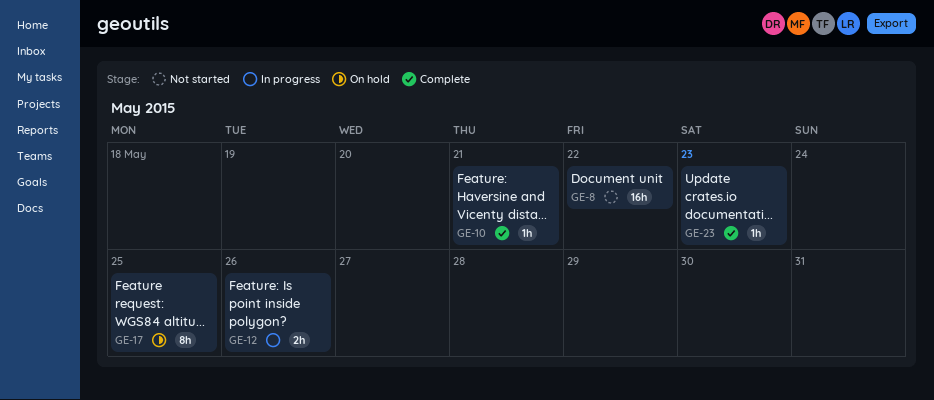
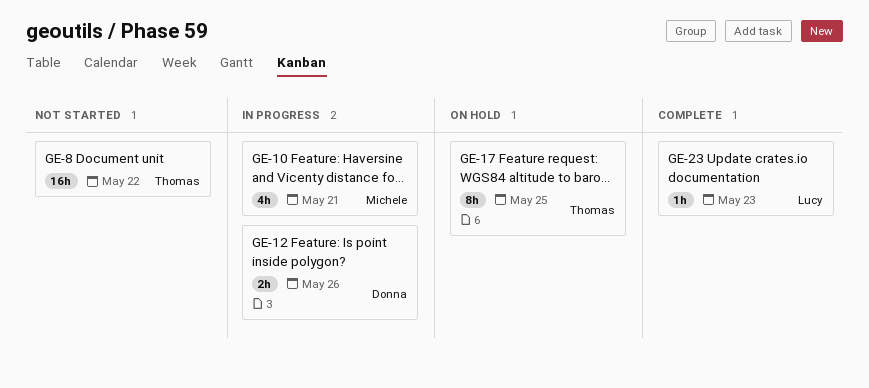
GE-10, status: Complete -> In progress
GE-10, estimate: 1h -> 4h

